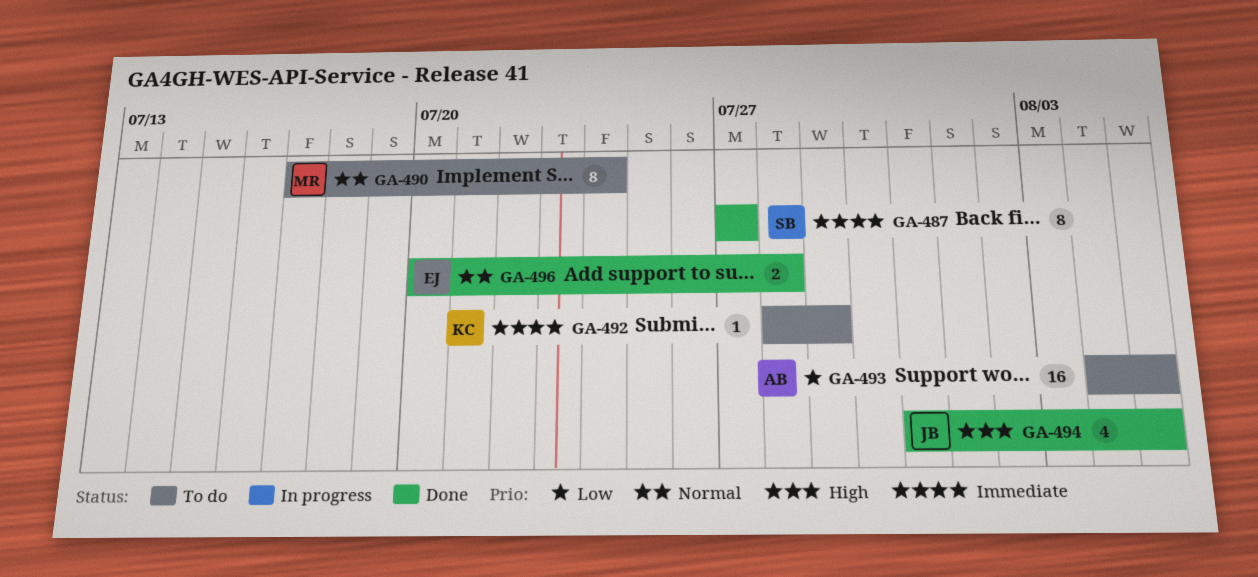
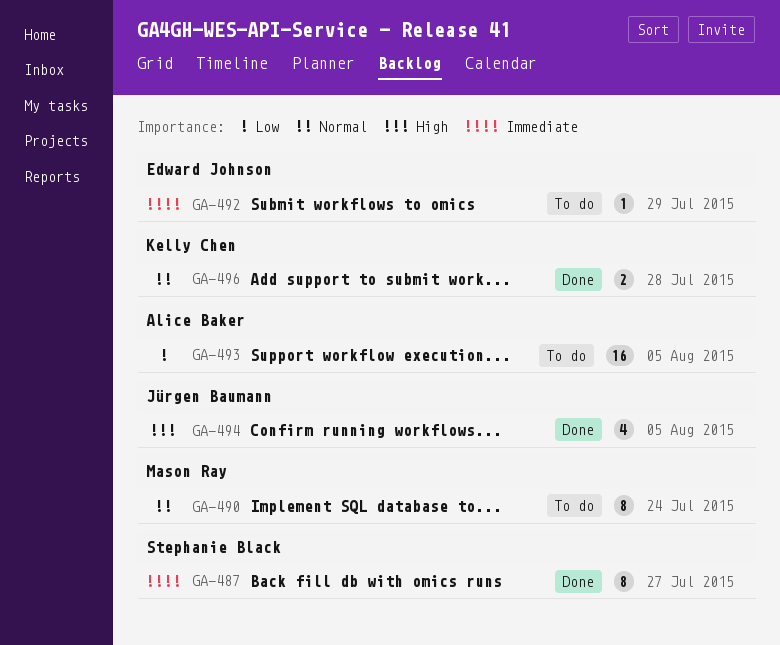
GA-492, owner: Kelly Chen -> Edward Johnson
GA-496, owner: Edward Johnson -> Kelly Chen

